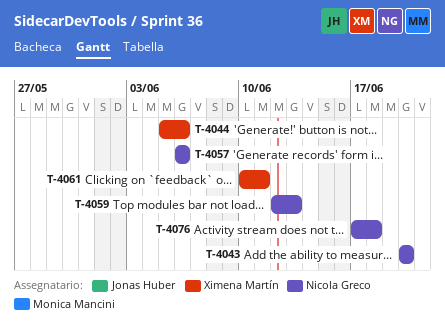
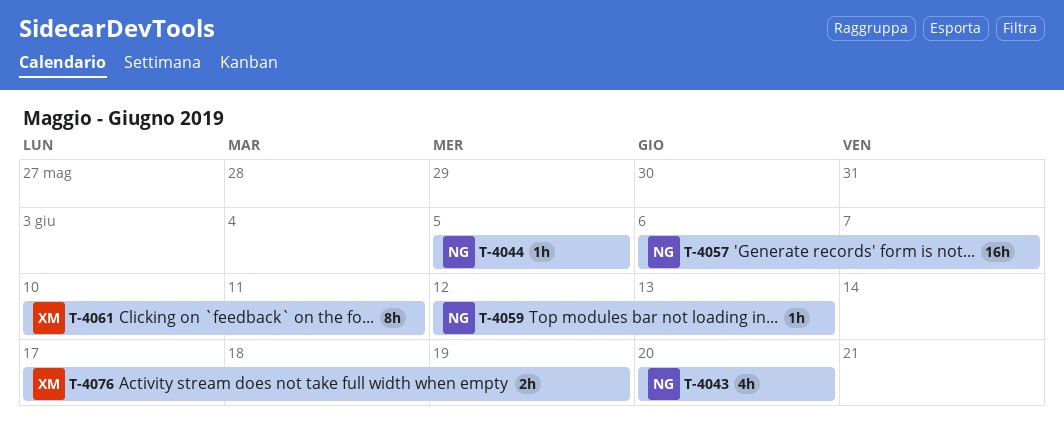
T-4044, owner: Ximena Martín -> Nicola Greco
T-4044, due: Jun 6 -> Jun 5
T-4057, due: Jun 6 -> Jun 7
T-4076, owner: Nicola Greco -> Ximena Martín
T-4076, due: Jun 18 -> Jun 19

